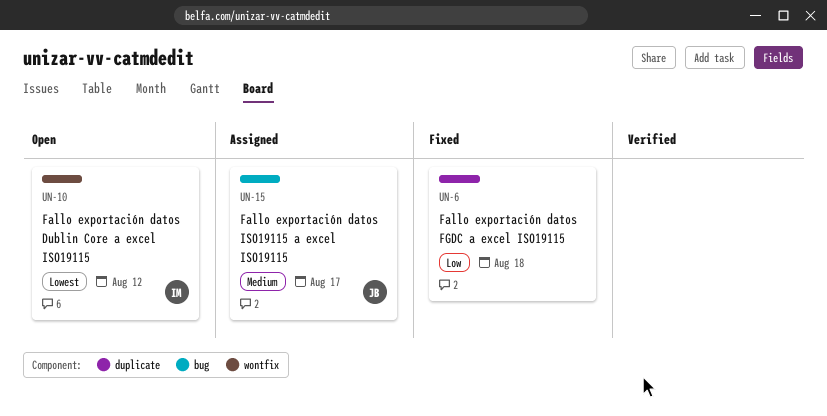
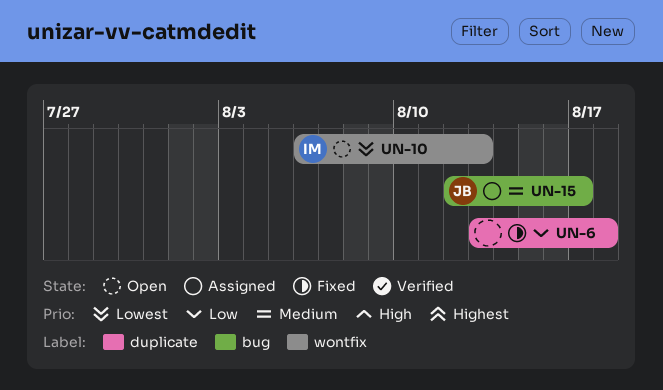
UN-10, due: Aug 12 -> Aug 13

